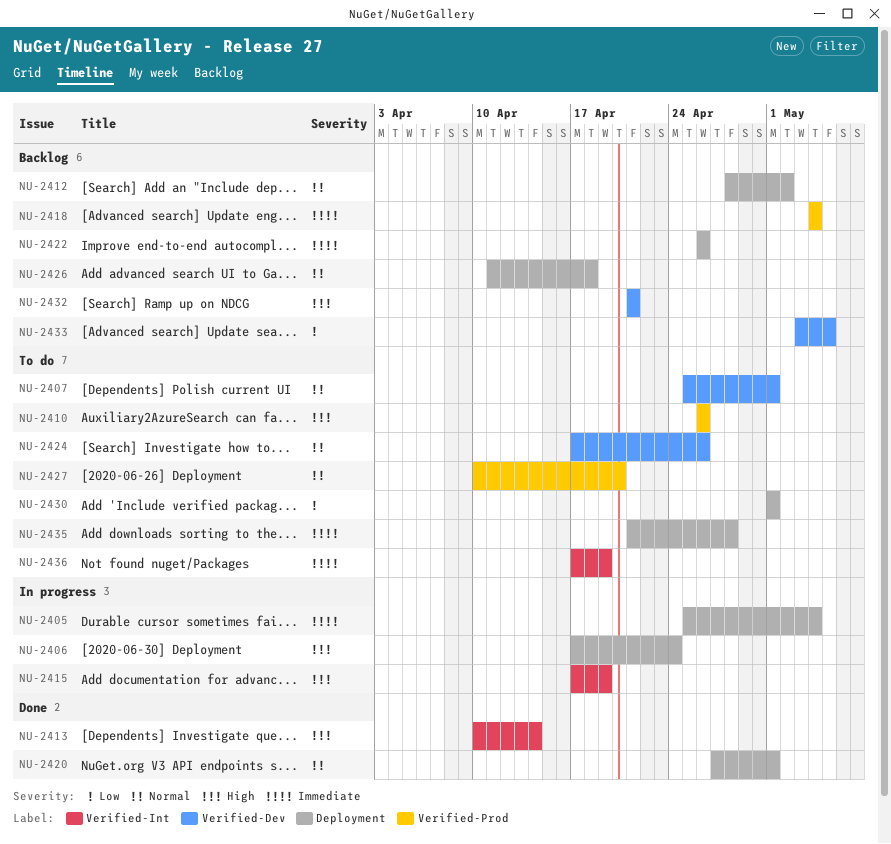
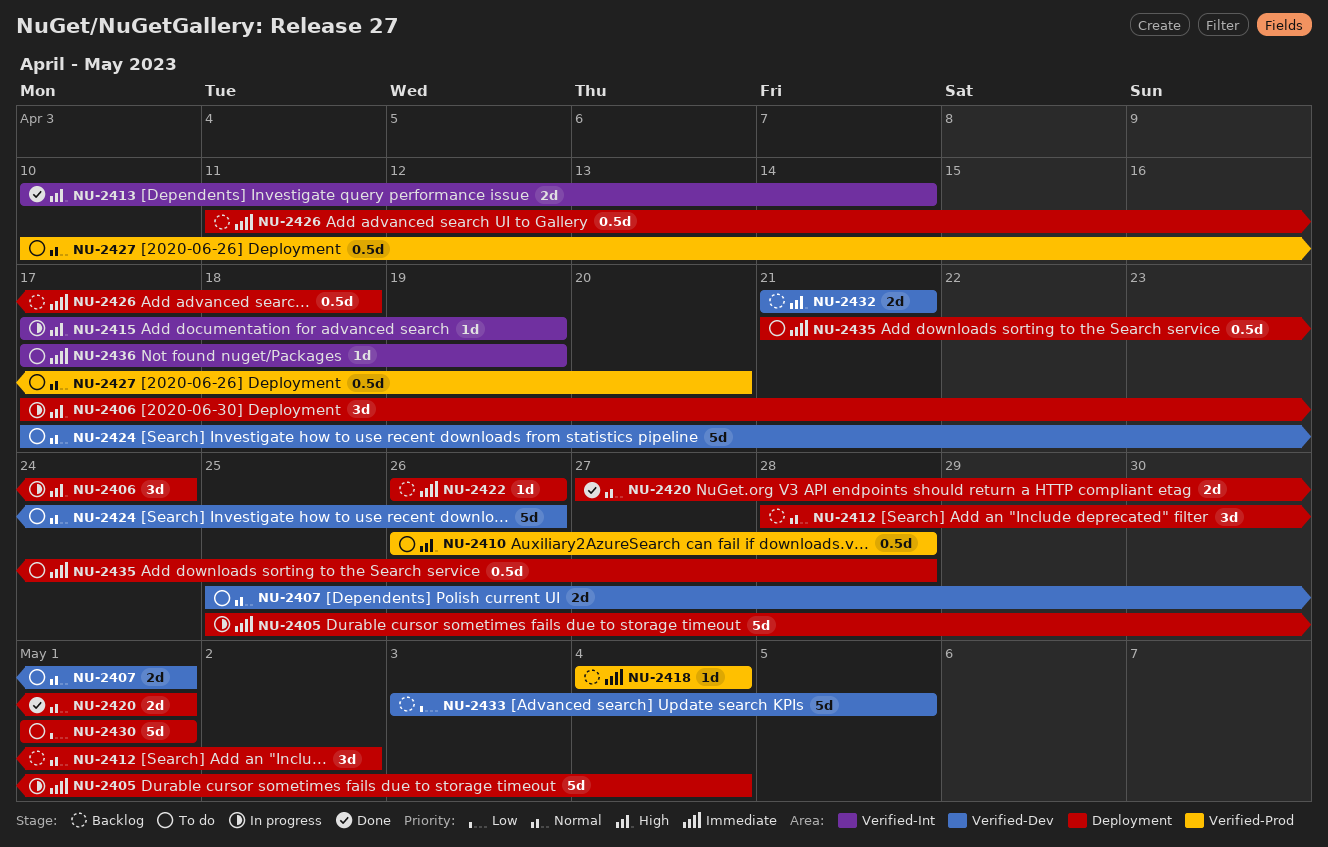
NU-2410, due: Apr 26 -> Apr 28
NU-2426, priority: Normal -> Immediate

